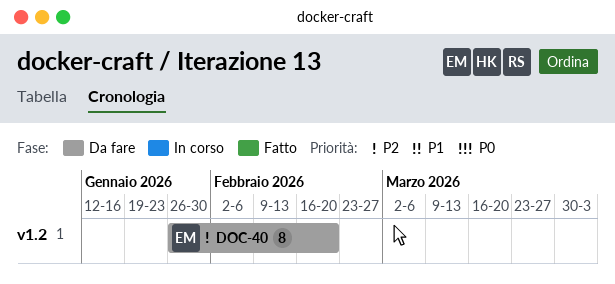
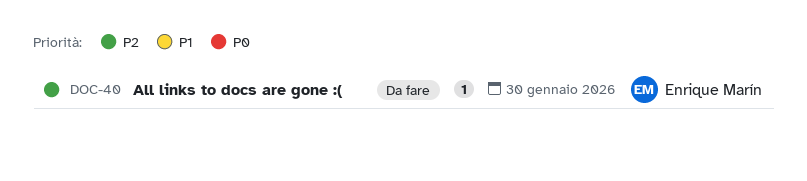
DOC-40, estimate: 8 -> 1
DOC-40, due: Feb 20 -> Jan 30

